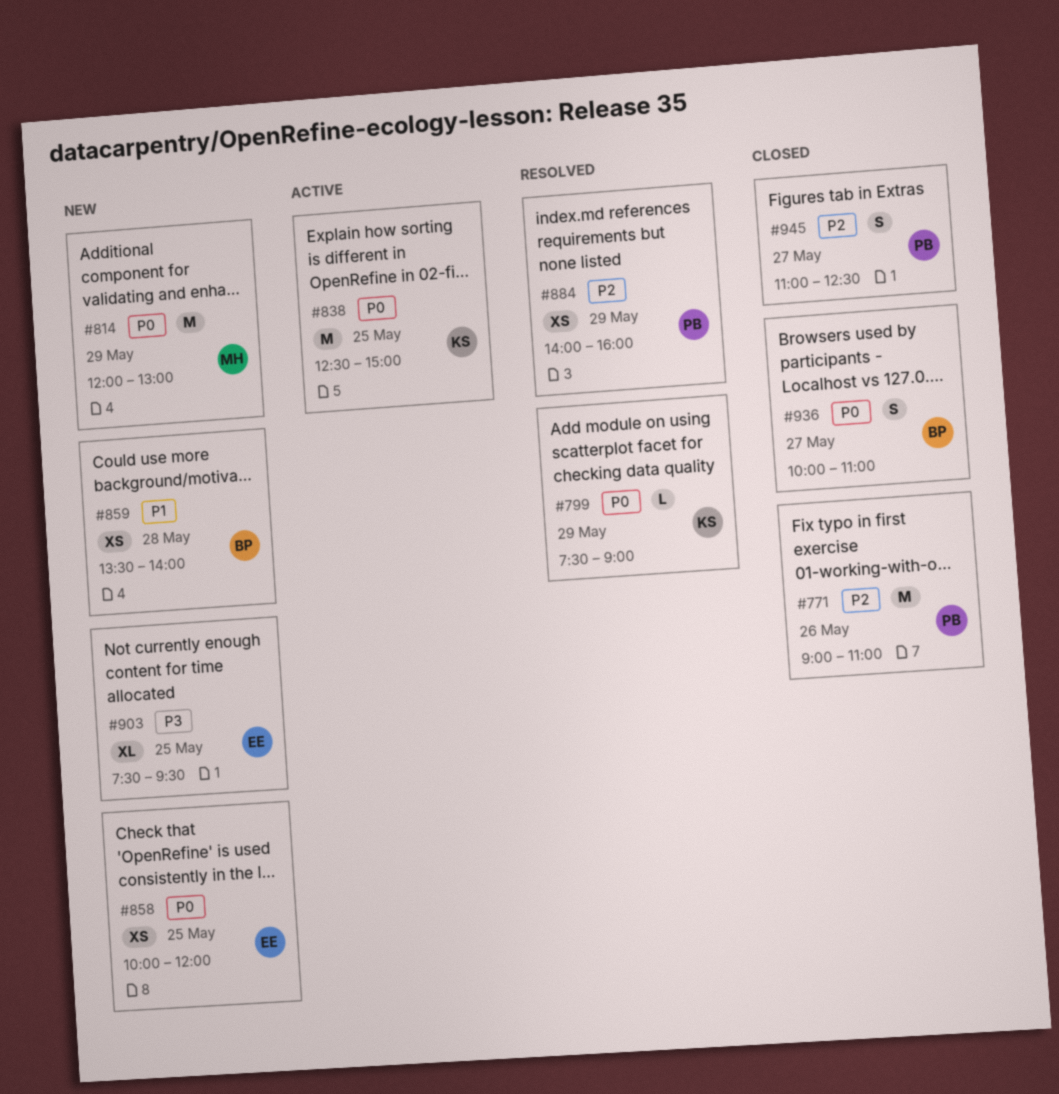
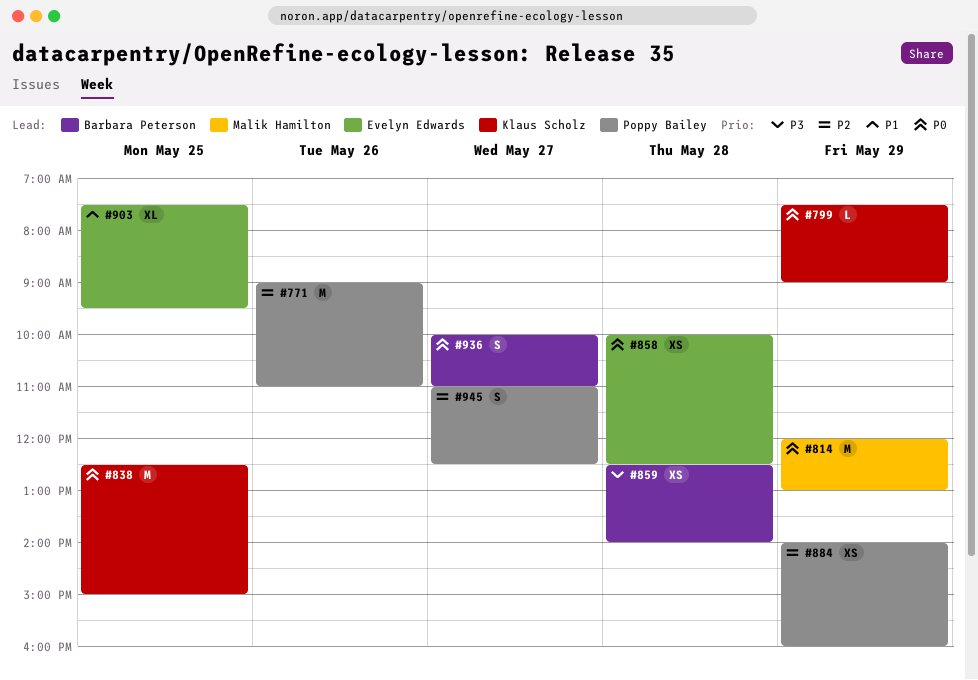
#858, day: May 25 -> May 28
#858, ends: 12:00 -> 12:30
#859, priority: P1 -> P3
#859, begins: 13:30 -> 12:30
#903, priority: P3 -> P1

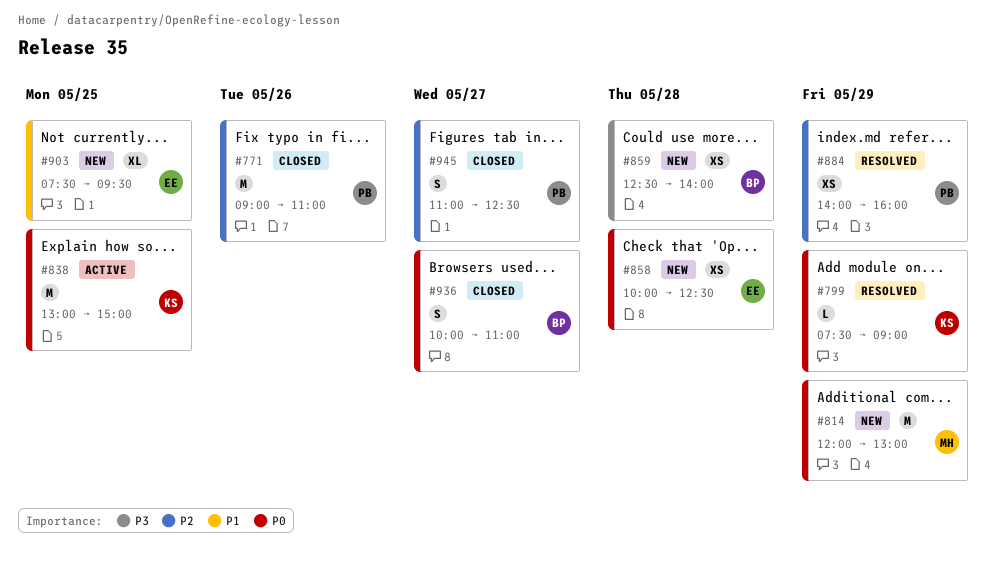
#838, begins: 12:30 -> 13:00

